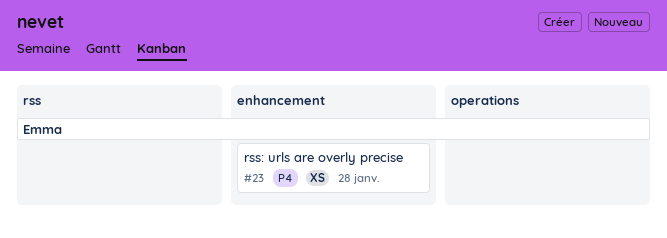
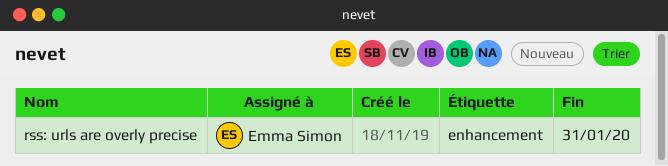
rss: urls are overly precise, due: Jan 28 -> Jan 31

